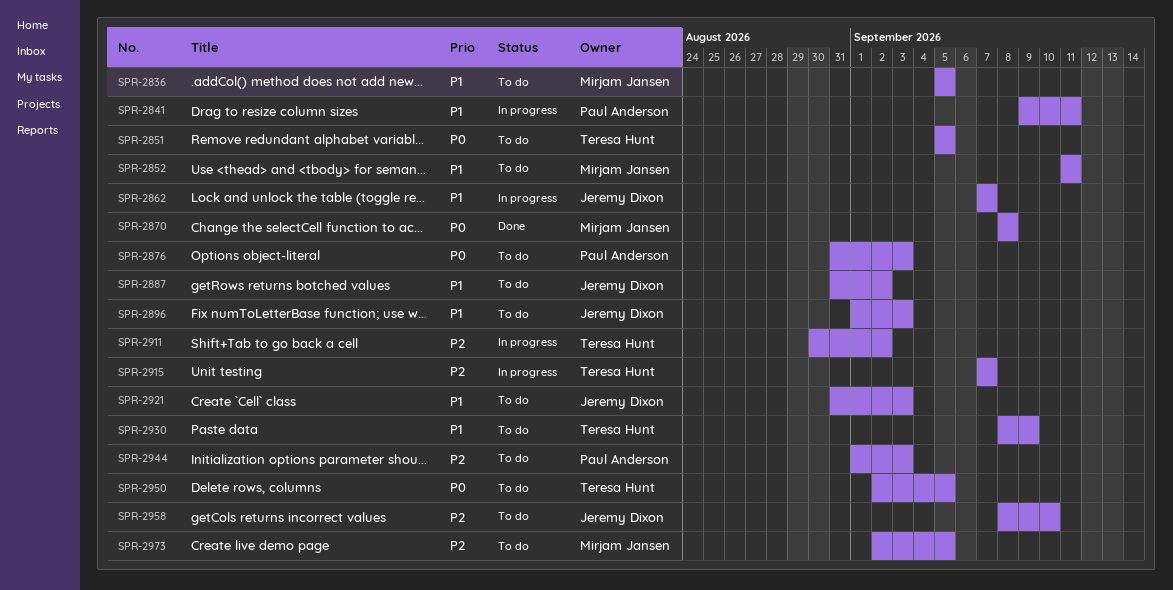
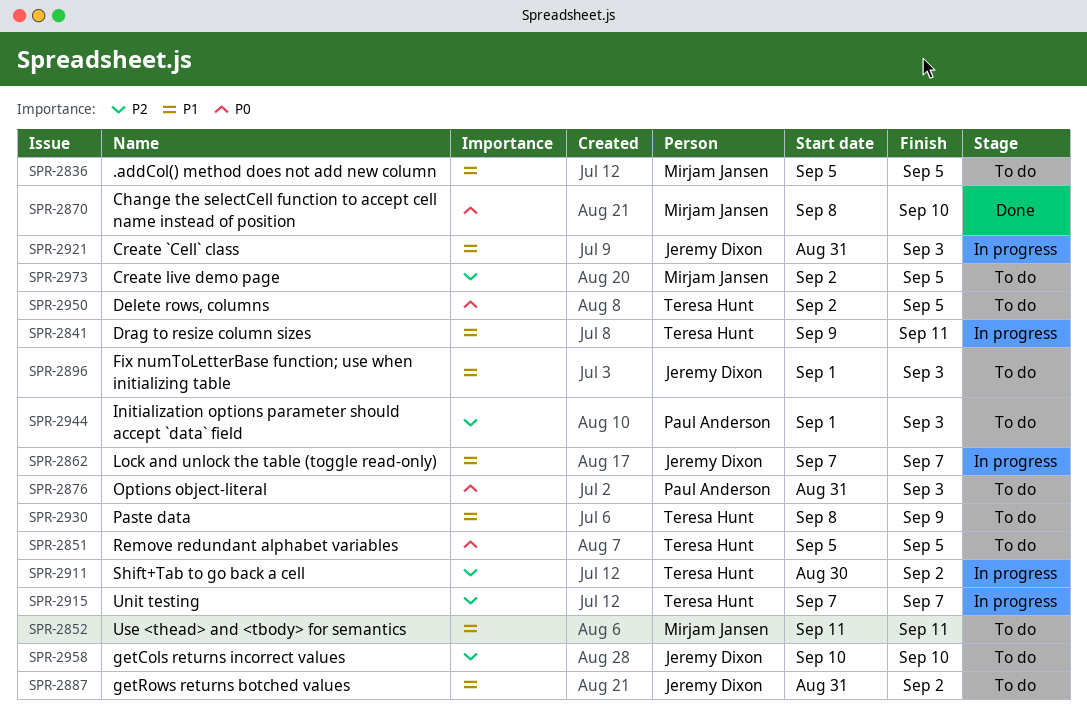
SPR-2841, owner: Paul Anderson -> Teresa Hunt
SPR-2870, due: Sep 8 -> Sep 10
SPR-2921, status: To do -> In progress
SPR-2958, start: Sep 8 -> Sep 10

